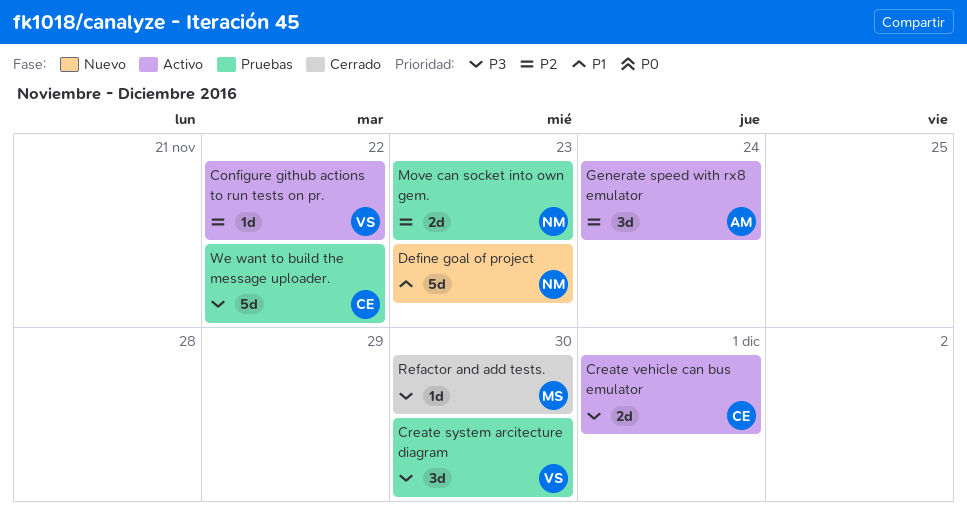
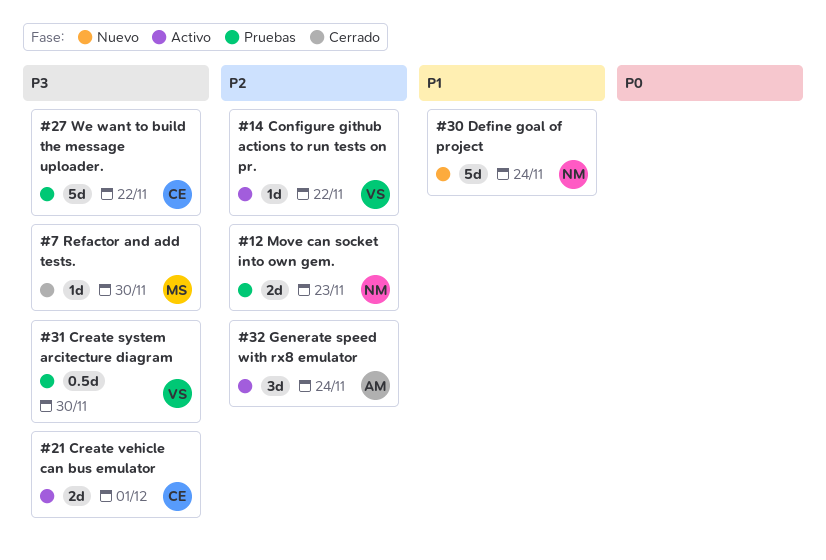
Create system arcitecture diagram, estimate: 3d -> 0.5d
Define goal of project, due: Nov 23 -> Nov 24

